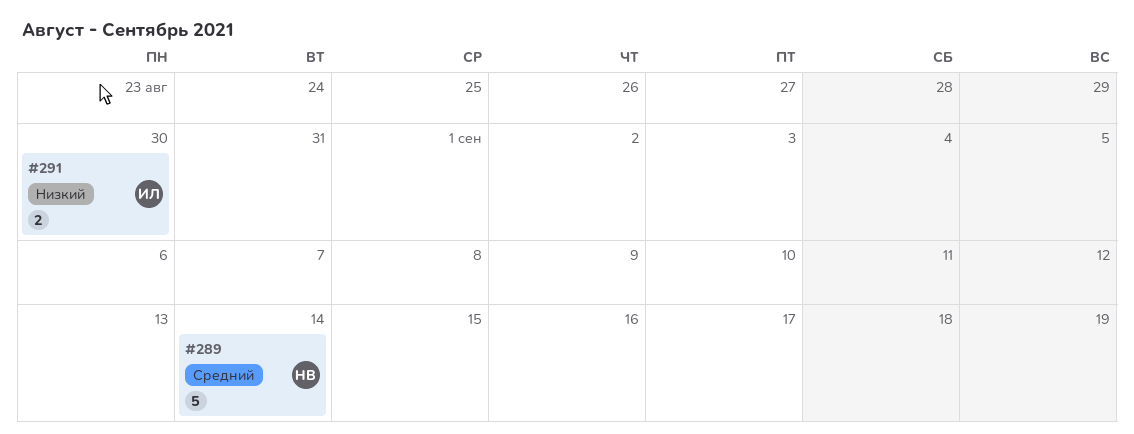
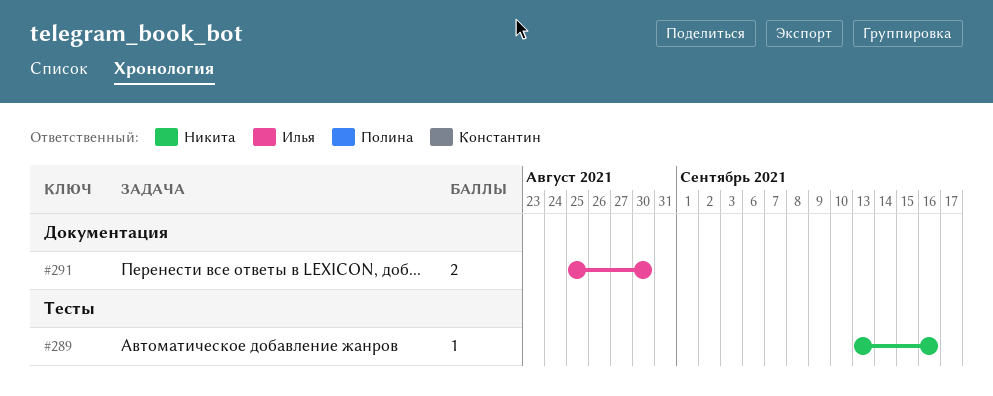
#289, estimate: 5 -> 1
#289, due: Sep 14 -> Sep 16

